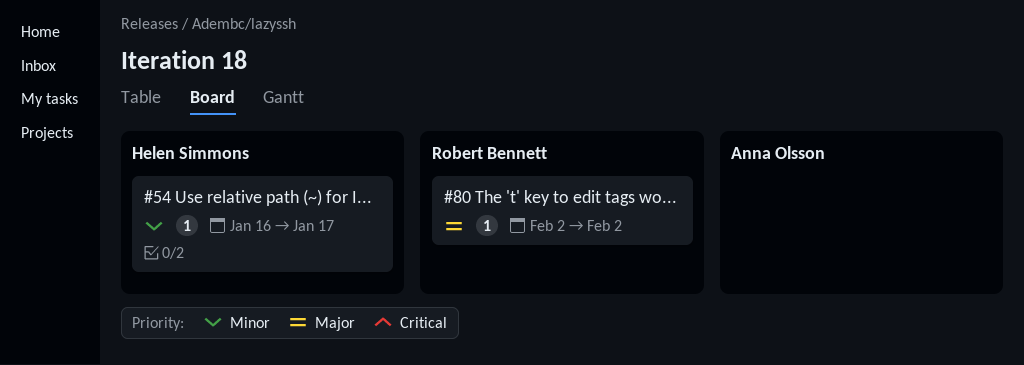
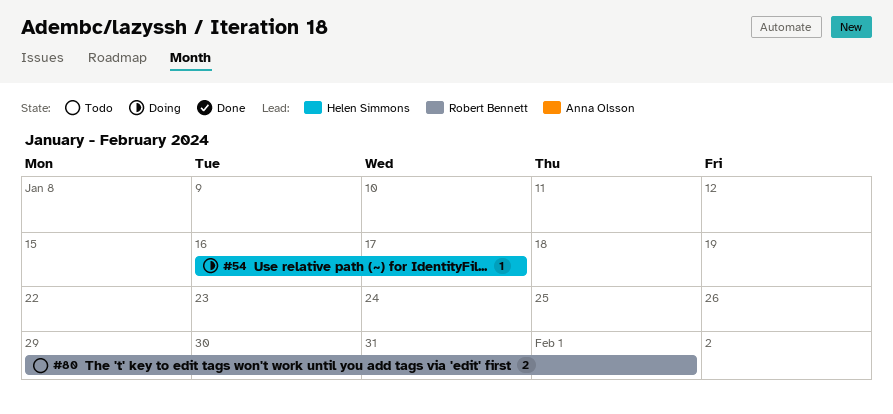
#80, estimate: 1 -> 2
#80, start: Feb 2 -> Jan 29
#80, due: Feb 2 -> Feb 1

